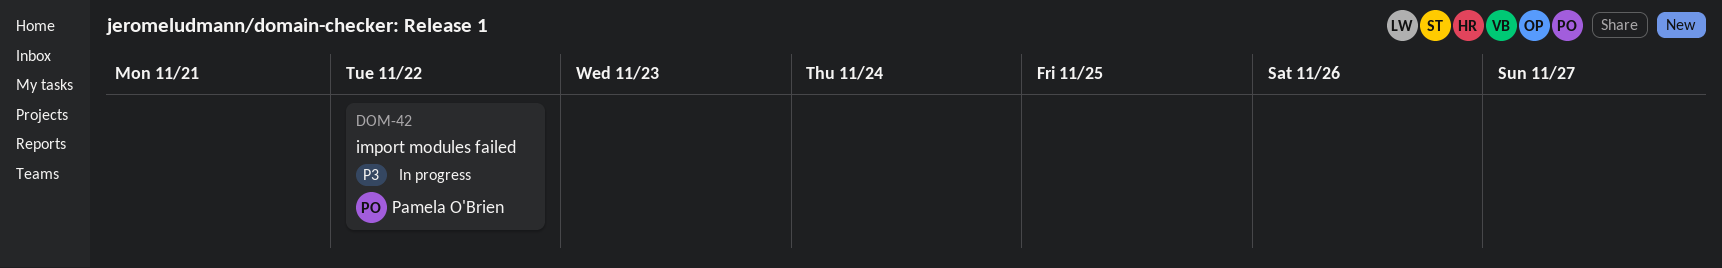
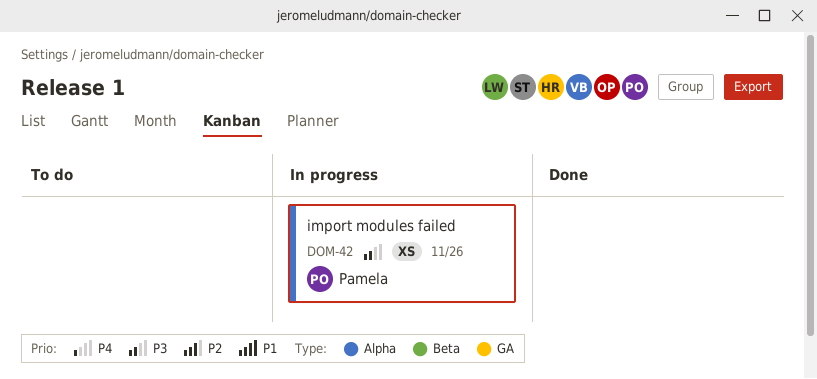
DOM-42, due: Nov 22 -> Nov 26

